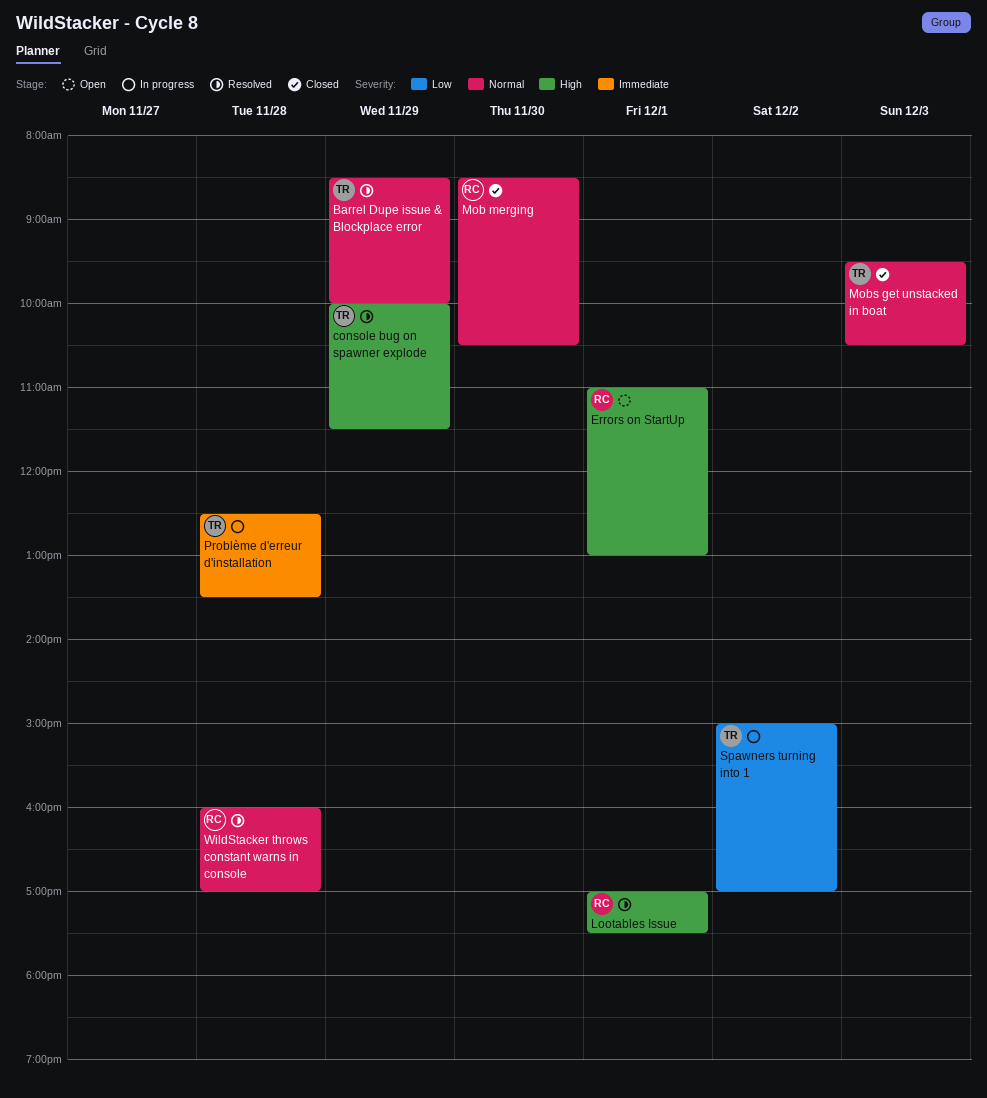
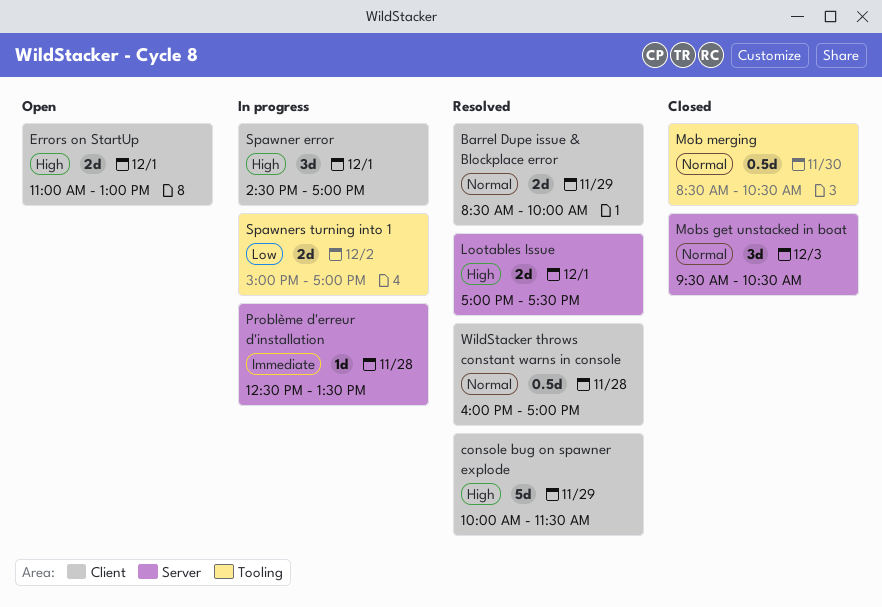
Spawner error: none -> present

